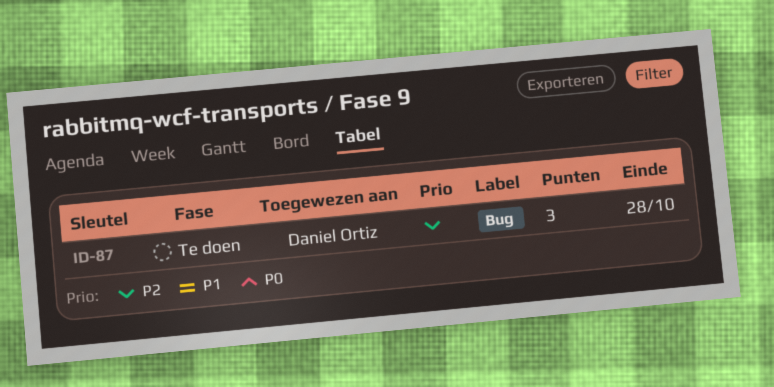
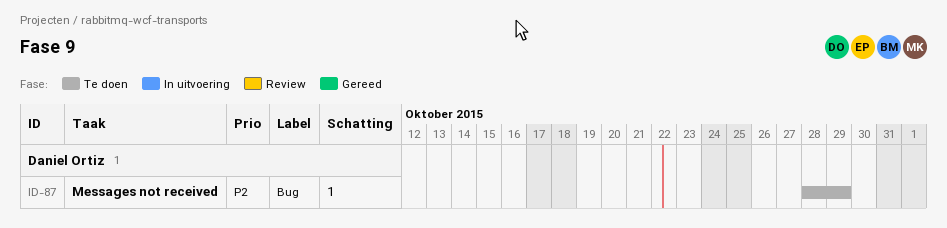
ID-87, estimate: 3 -> 1
ID-87, due: Oct 28 -> Oct 29

